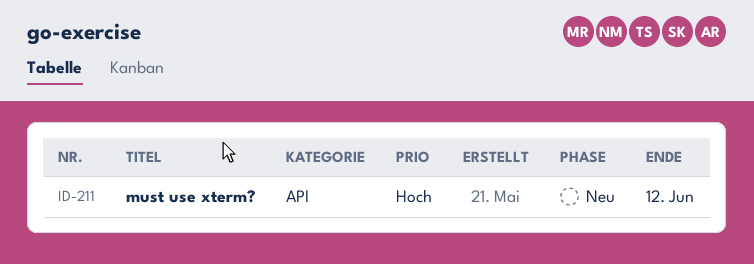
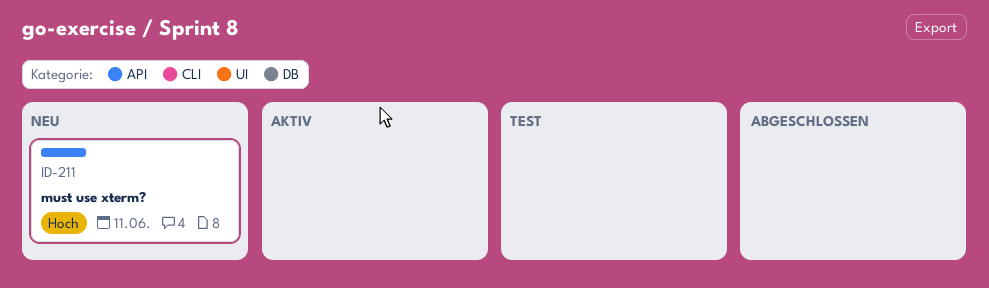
ID-211, due: Jun 12 -> Jun 11

